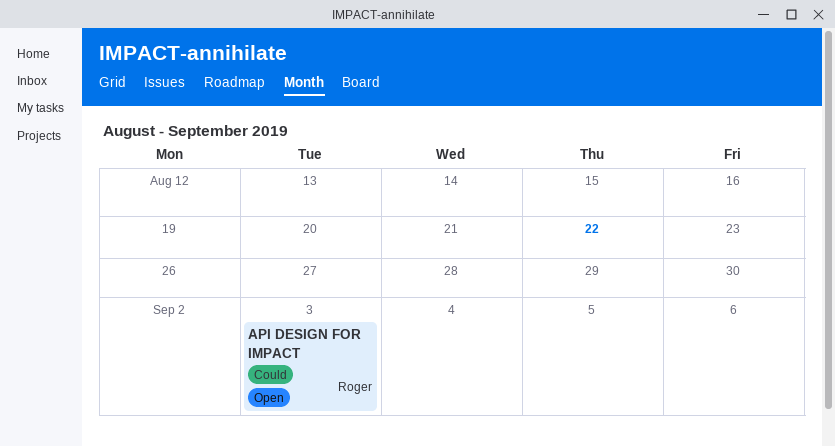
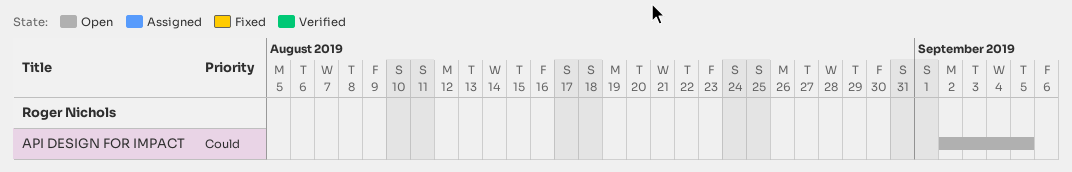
API DESIGN FOR IMPACT, due: Sep 3 -> Sep 5

